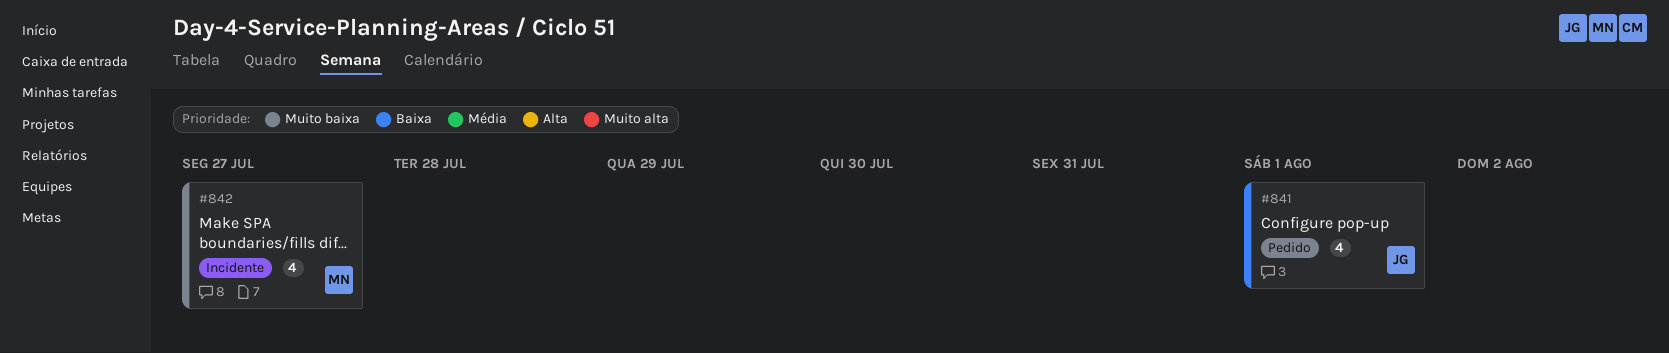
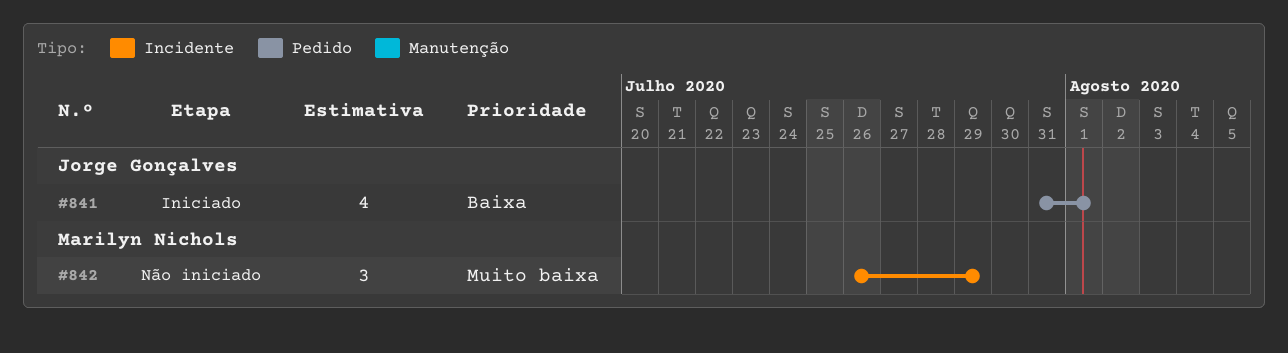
#842, estimate: 4 -> 3
#842, due: Jul 27 -> Jul 29

